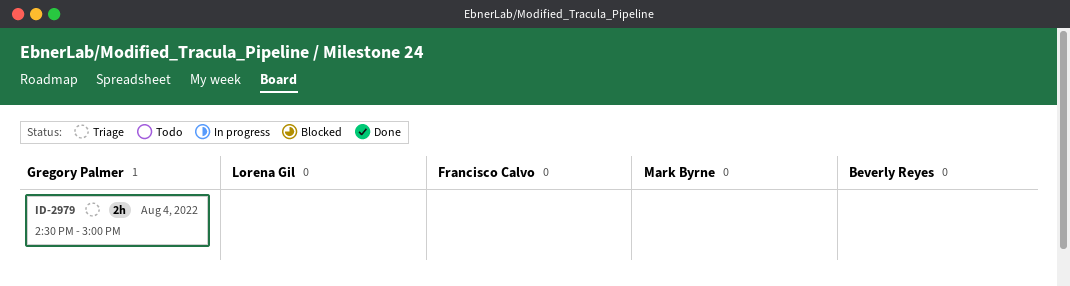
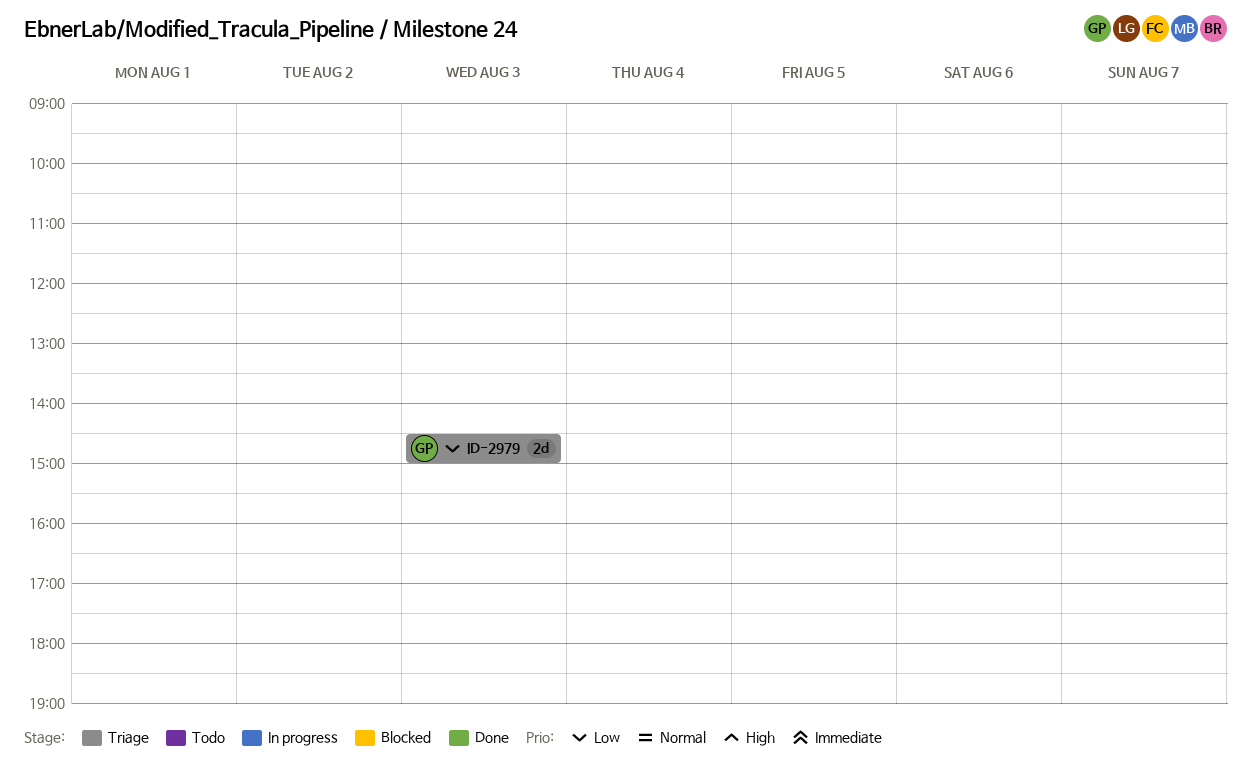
ID-2979, estimate: 2h -> 2d
ID-2979, day: Aug 4 -> Aug 3

